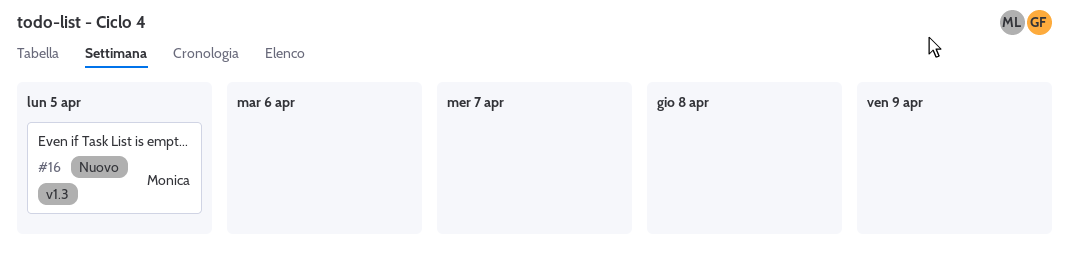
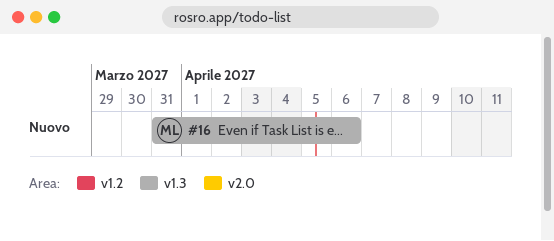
#16, due: Apr 5 -> Apr 6

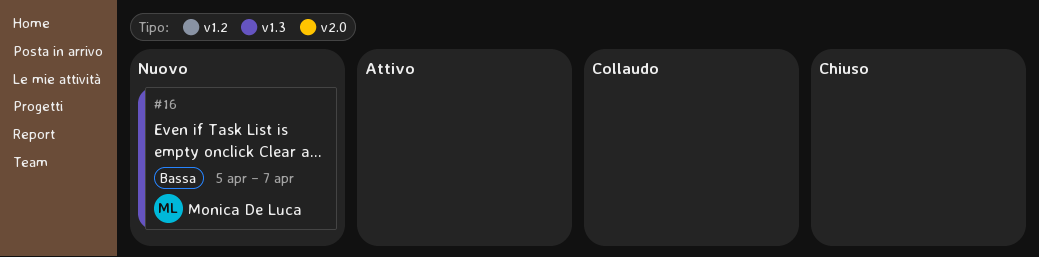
#16, start: Mar 31 -> Apr 5
#16, due: Apr 6 -> Apr 7

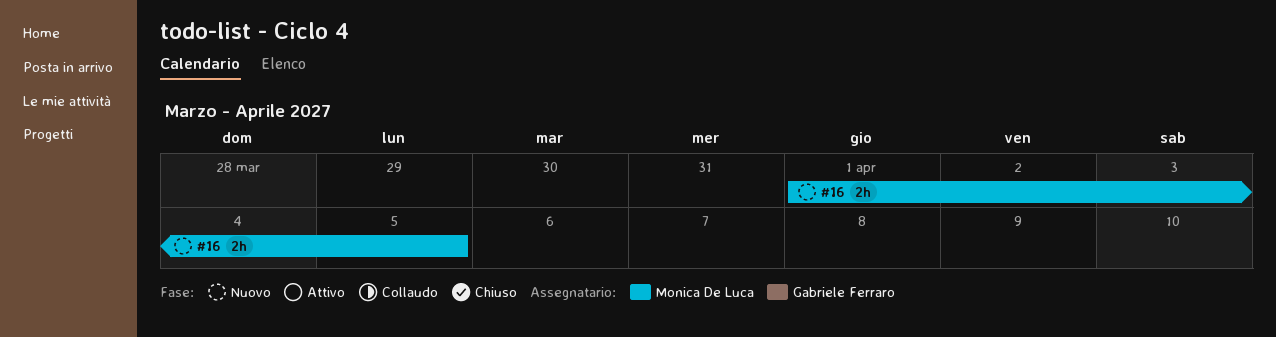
#16, start: Apr 5 -> Apr 1
#16, due: Apr 7 -> Apr 5

